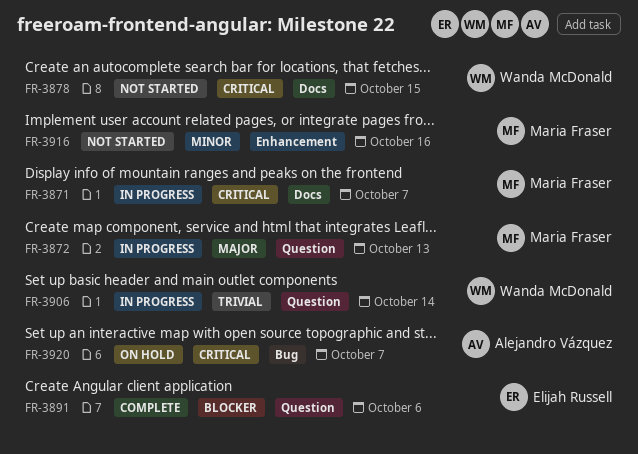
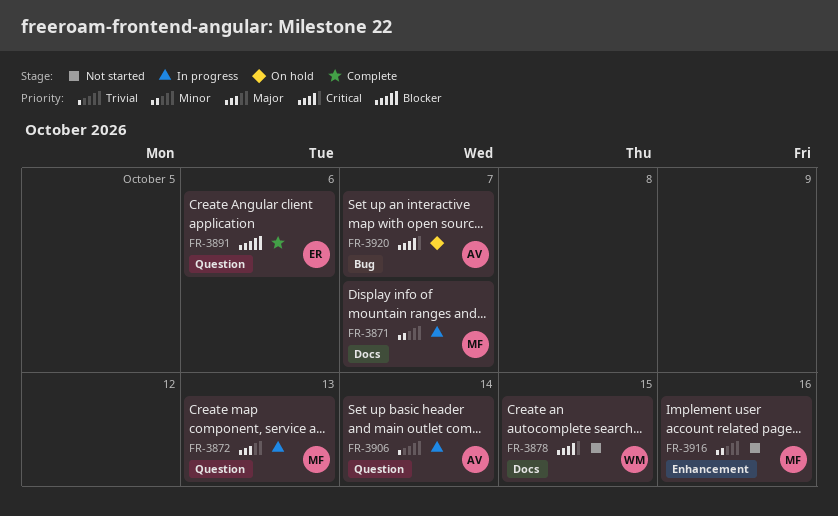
FR-3871, priority: Critical -> Minor
FR-3906, owner: Wanda McDonald -> Alejandro Vázquez

